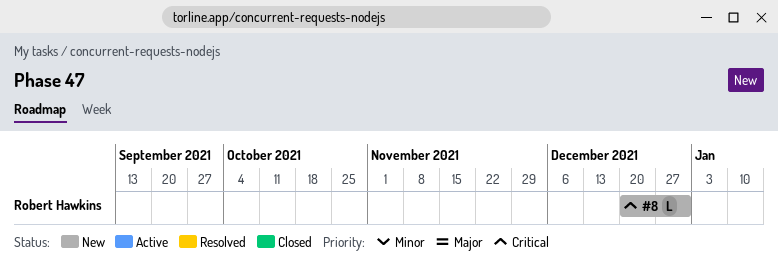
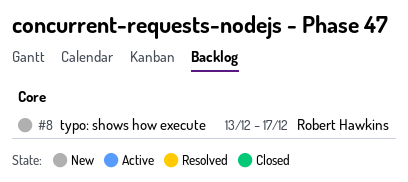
#8, start: Dec 20 -> Dec 13
#8, due: Dec 31 -> Dec 17

